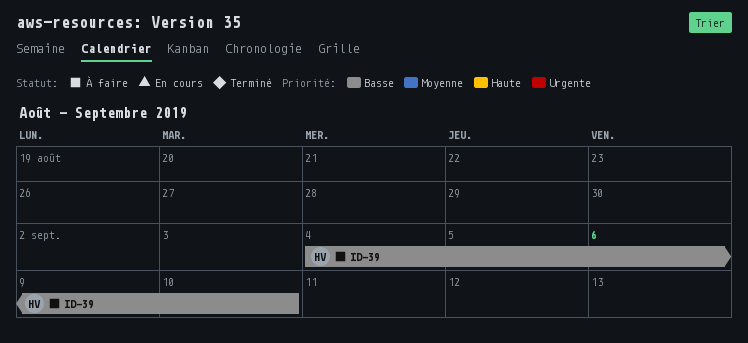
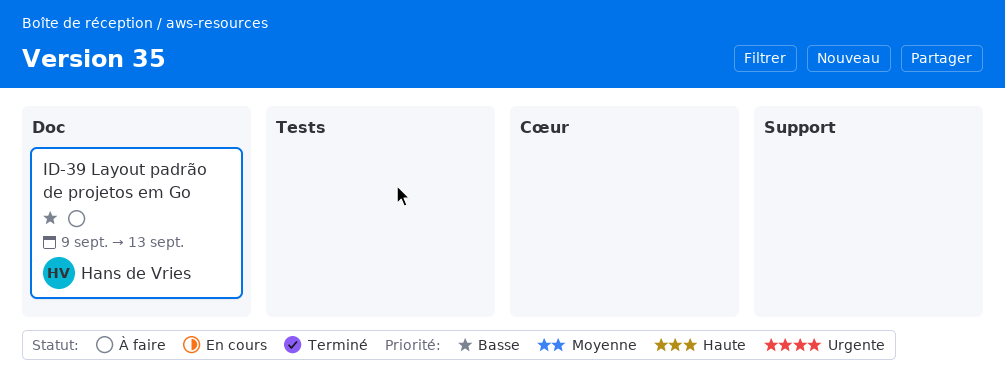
ID-39, start: Sep 4 -> Sep 9
ID-39, due: Sep 10 -> Sep 13

